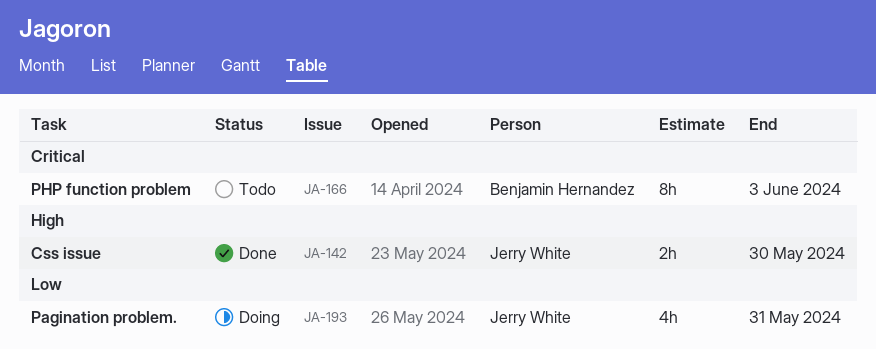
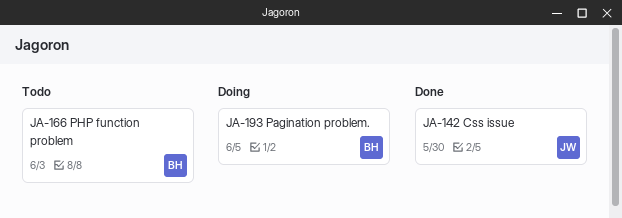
JA-193, owner: Jerry White -> Benjamin Hernandez
JA-193, due: May 31 -> Jun 5

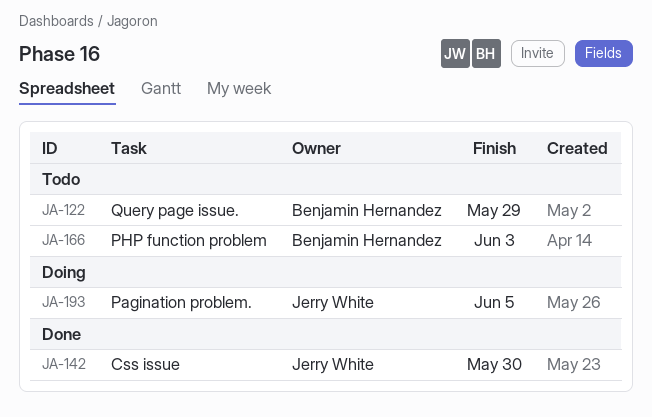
JA-122: none -> present
JA-193, owner: Benjamin Hernandez -> Jerry White

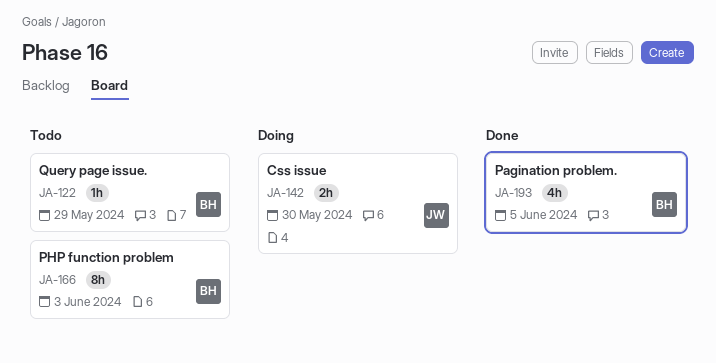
JA-142, status: Done -> Doing
JA-193, status: Doing -> Done
JA-193, owner: Jerry White -> Benjamin Hernandez

